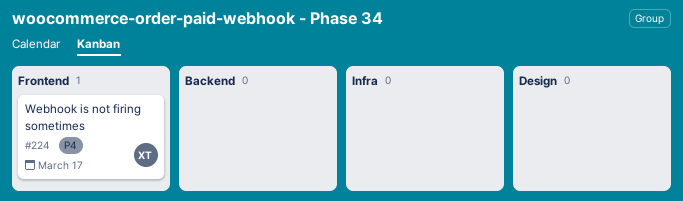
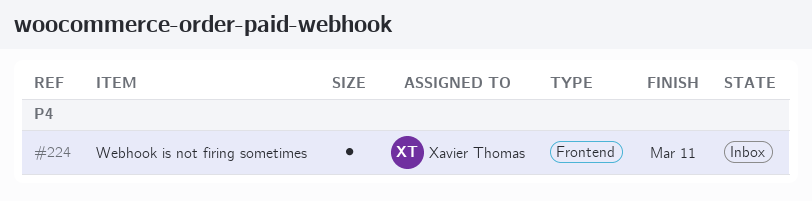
#224, due: Mar 17 -> Mar 11

